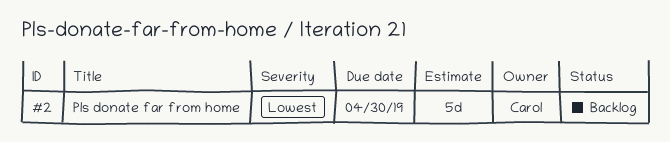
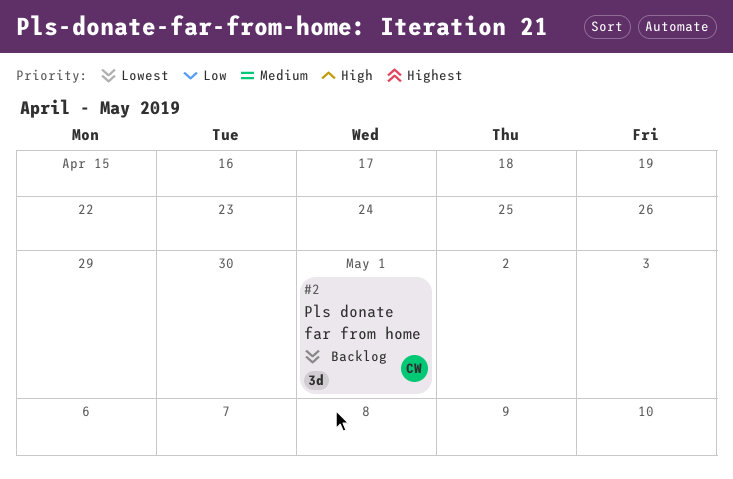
#2, estimate: 5d -> 3d
#2, due: Apr 30 -> May 1

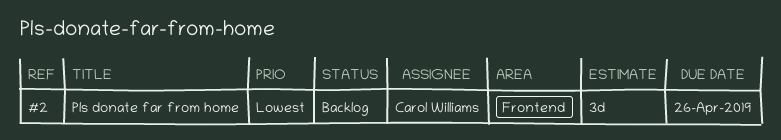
#2, due: May 1 -> Apr 26

